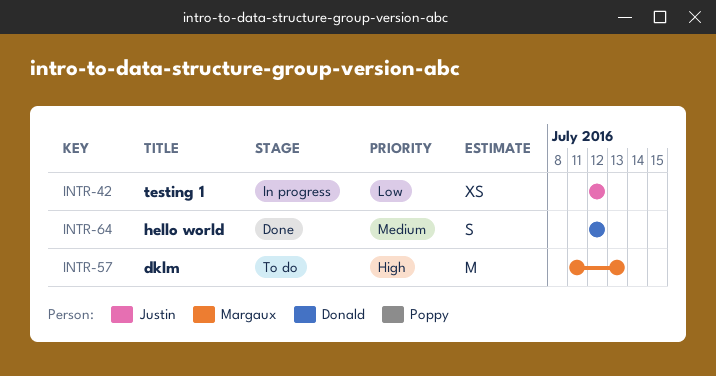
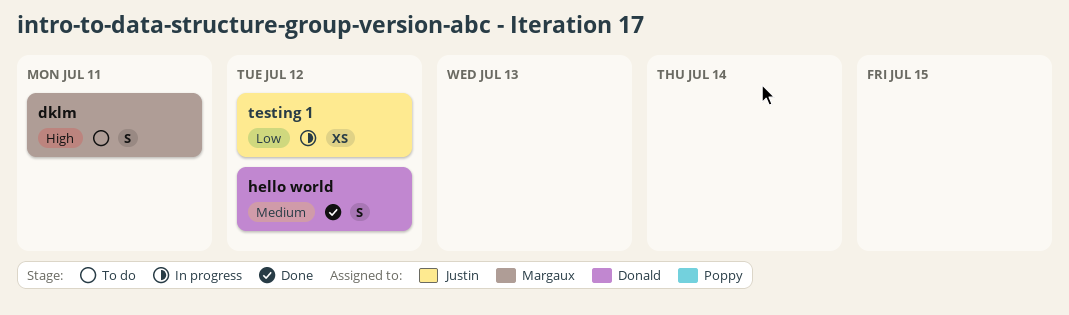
dklm, estimate: M -> S
dklm, due: Jul 13 -> Jul 11

